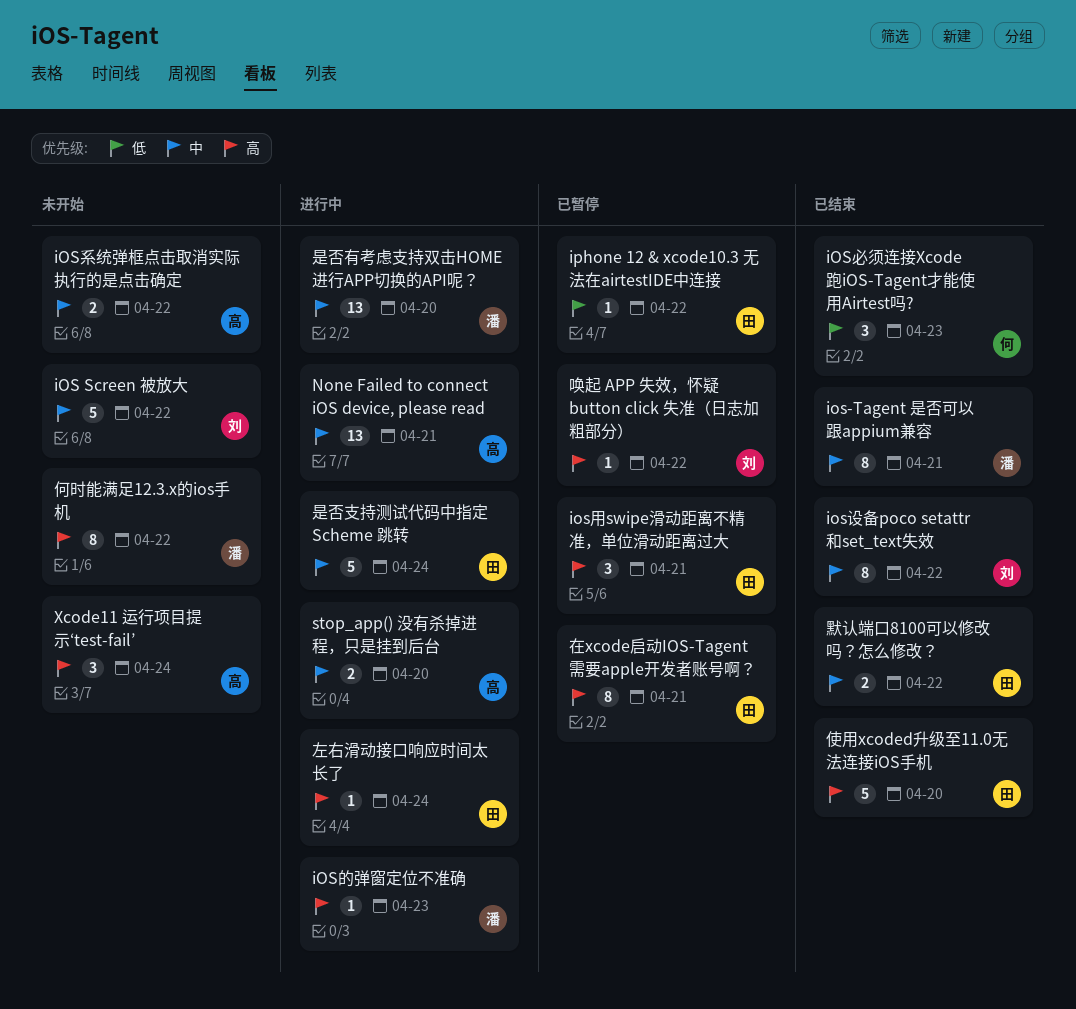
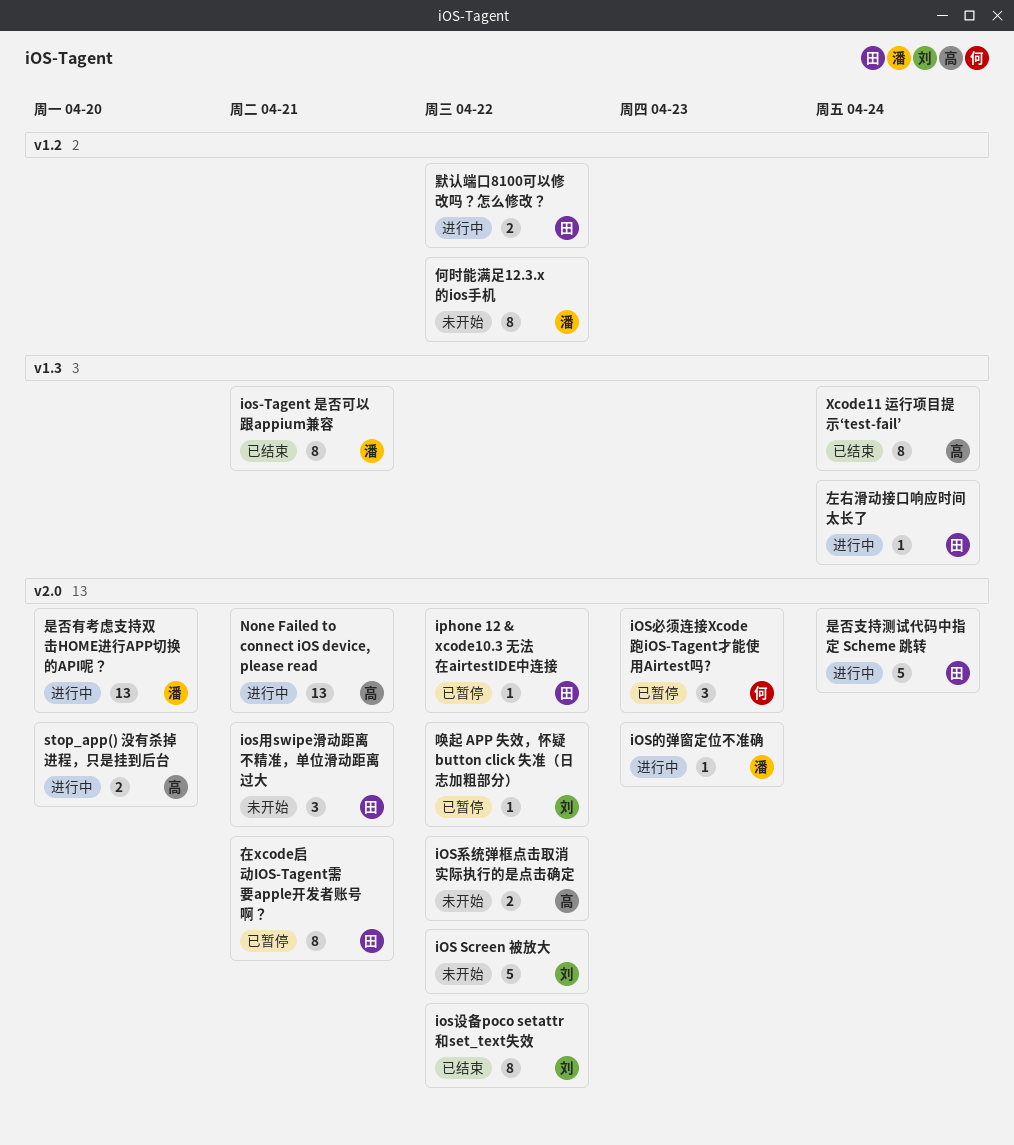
iOS必须连接Xcode跑iOS-Tagent才能使用Airtest吗?, status: 已结束 -> 已暂停
ios用swipe滑动距离不精准，单位滑动距离过大, status: 已暂停 -> 未开始
Xcode11 运行项目提示‘test-fail’, status: 未开始 -> 已结束
Xcode11 运行项目提示‘test-fail’, estimate: 3 -> 8
使用xcoded升级至11.0无法连接iOS手机: present -> none
默认端口8100可以修改吗？怎么修改？, status: 已结束 -> 进行中

